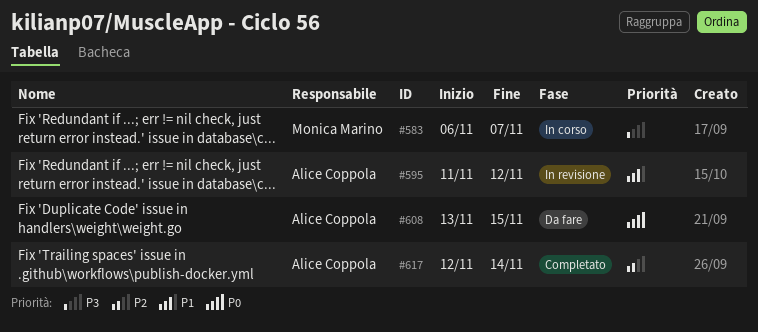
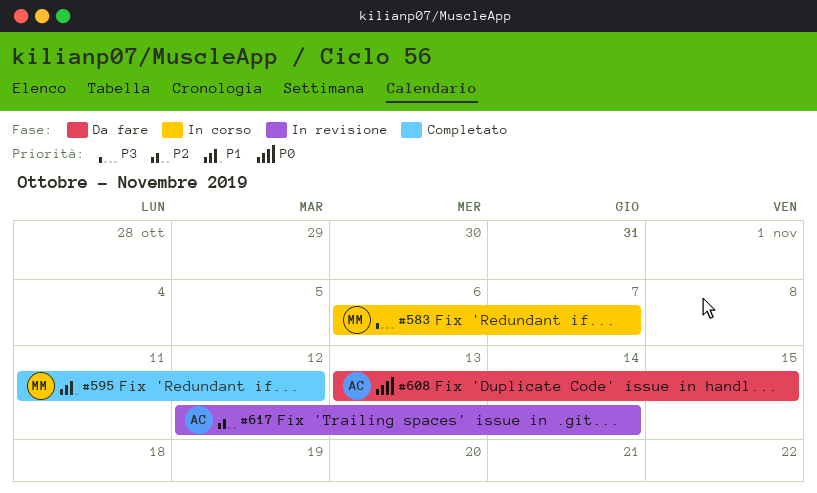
#595, status: In revisione -> Completato
#595, owner: Alice Coppola -> Monica Marino
#617, status: Completato -> In revisione

